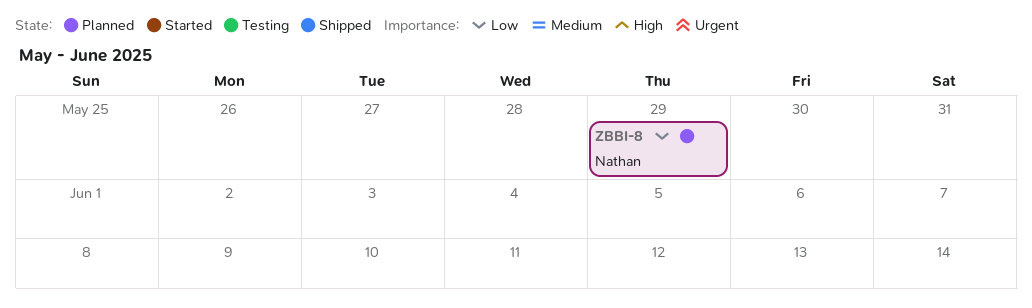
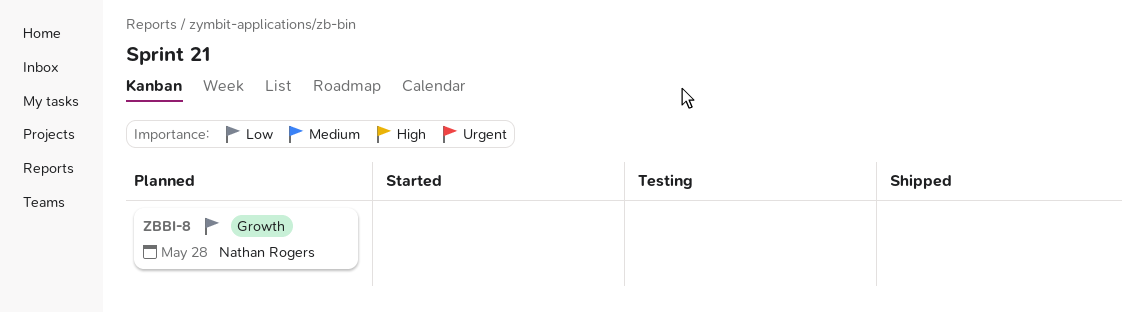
ZBBI-8, due: May 29 -> May 28

